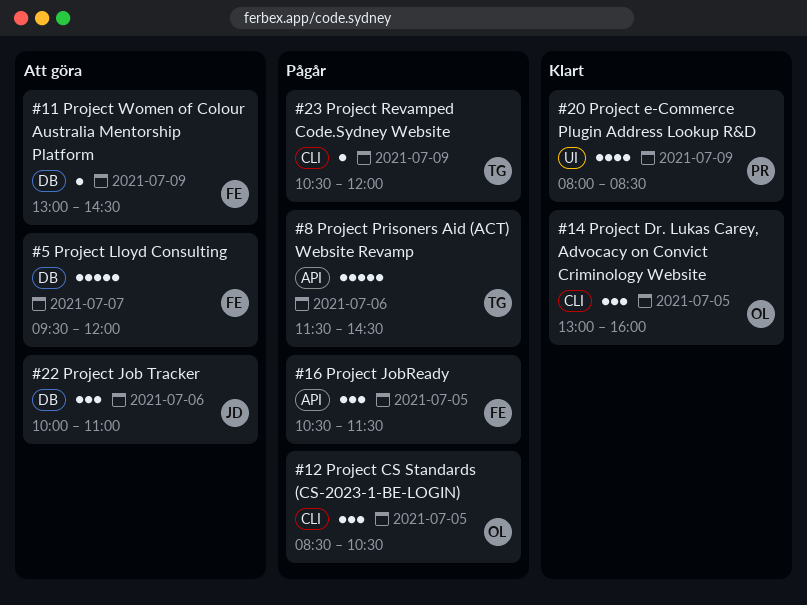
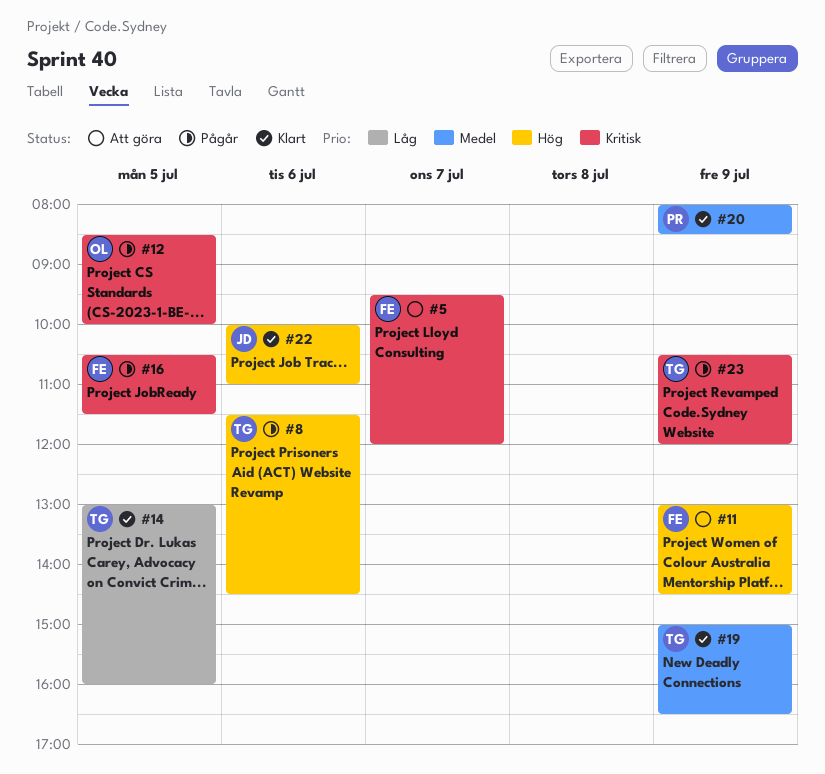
#12, ends: 10:30 -> 10:00
#14, owner: OL -> TG
#19: none -> present
#22, status: Att göra -> Klart

